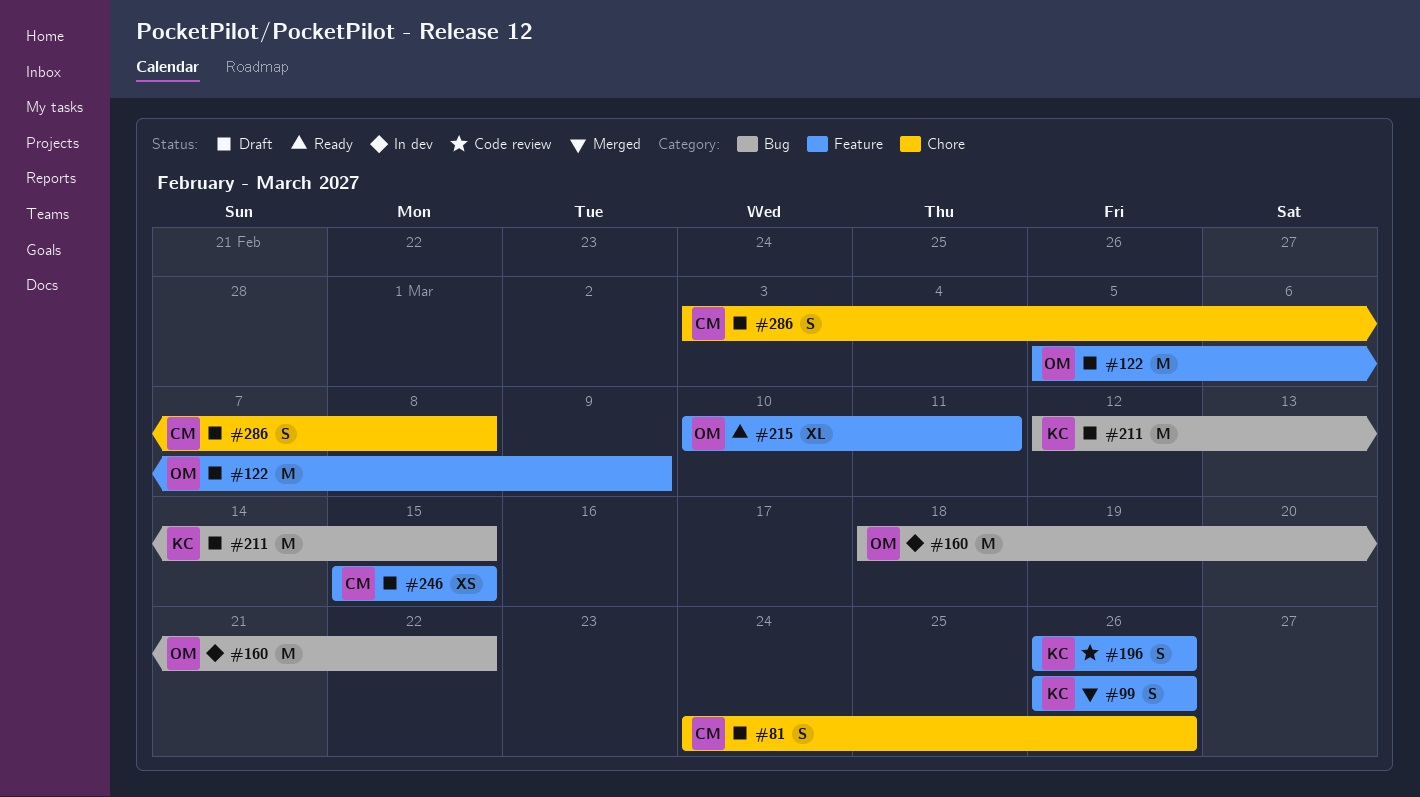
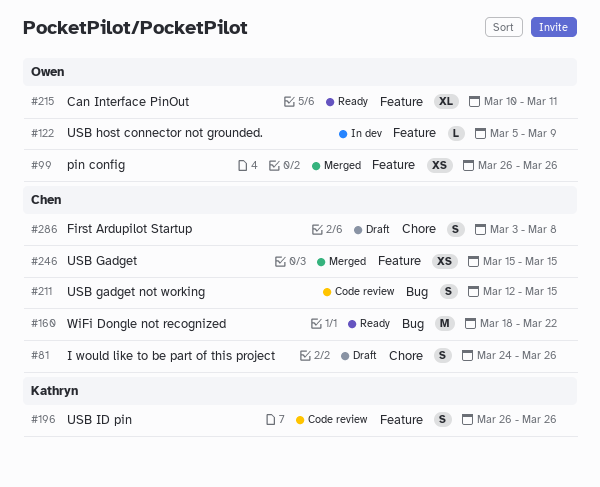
#99, owner: Kathryn -> Owen
#99, estimate: S -> XS
#122, status: Draft -> In dev
#122, estimate: M -> L
#160, status: In dev -> Ready
#160, owner: Owen -> Chen
#211, status: Draft -> Code review
#211, owner: Kathryn -> Chen
#211, estimate: M -> S
#246, status: Draft -> Merged

